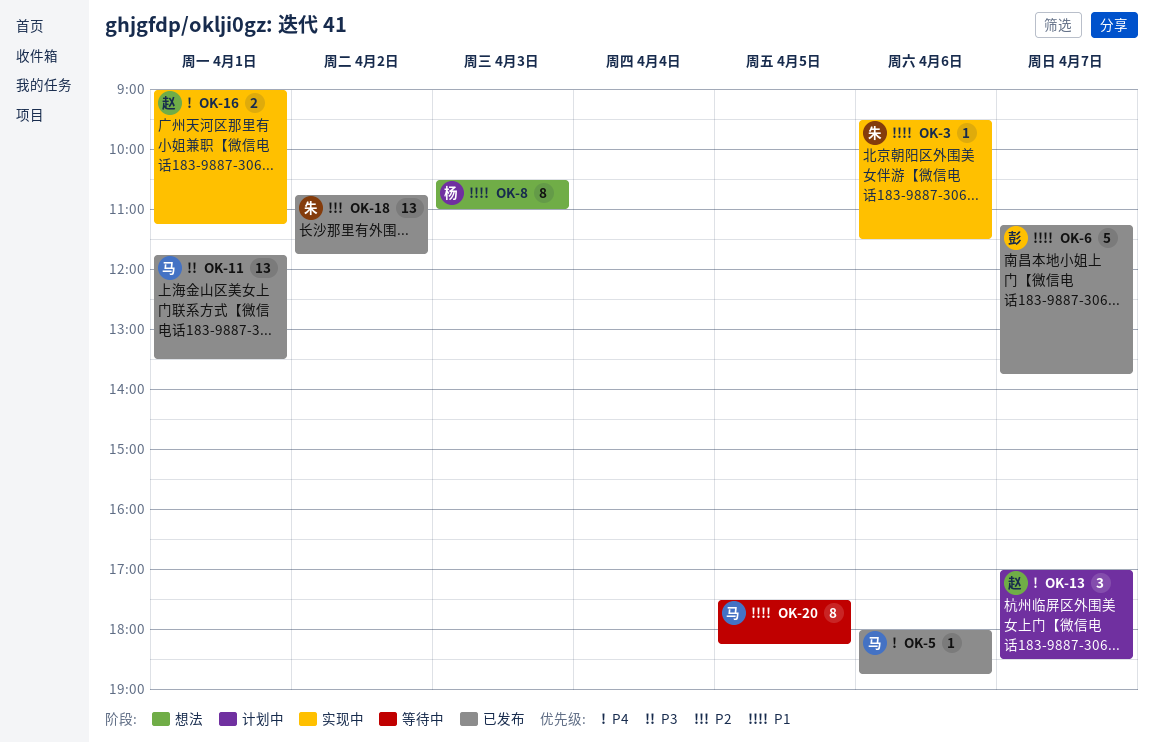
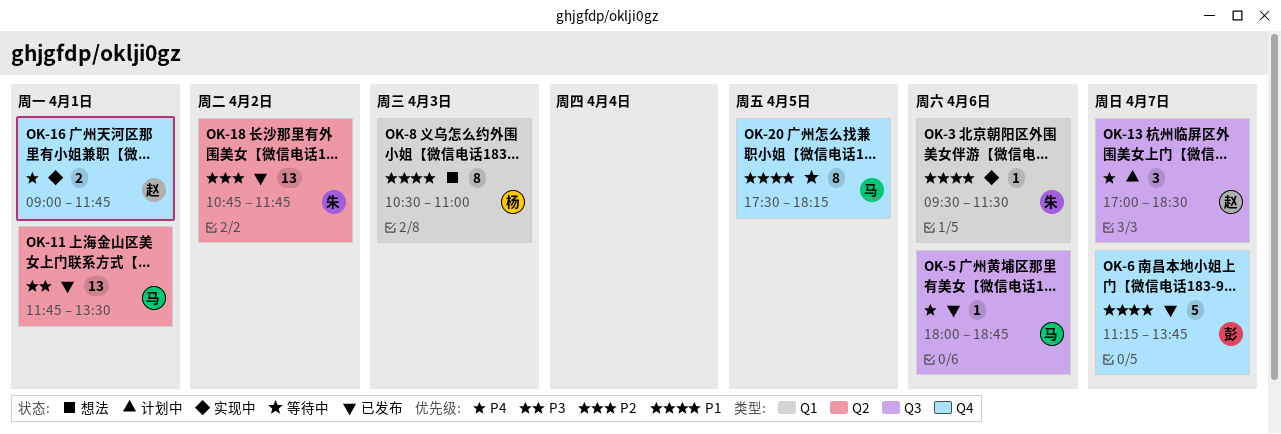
OK-16, ends: 11:15 -> 11:45

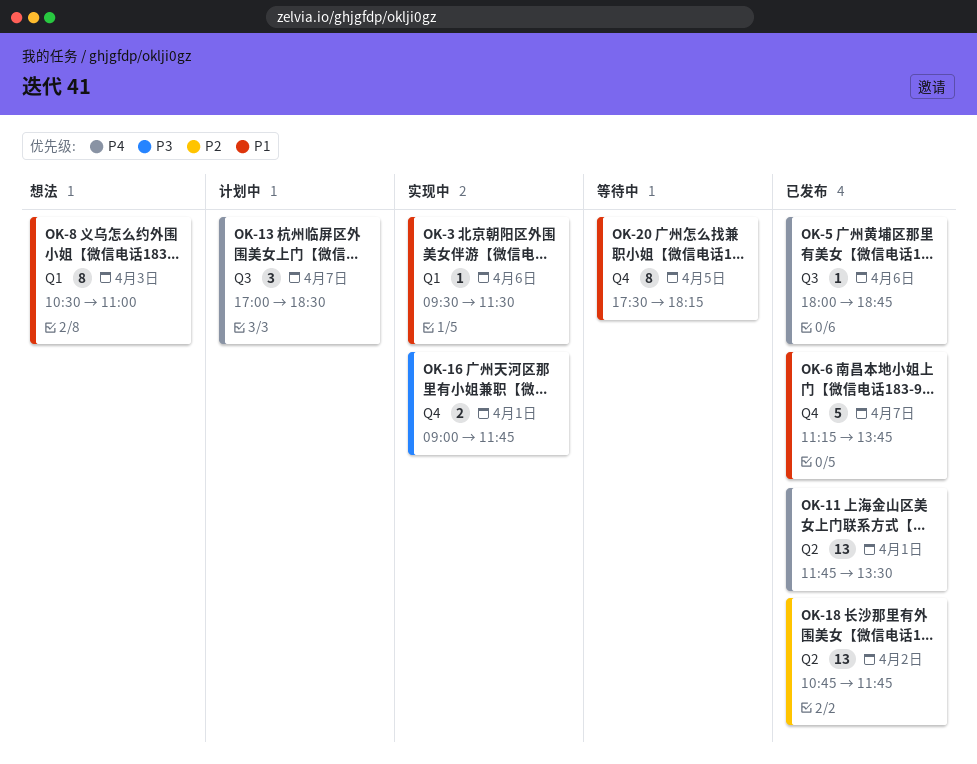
OK-11, priority: P3 -> P4
OK-16, priority: P4 -> P3

